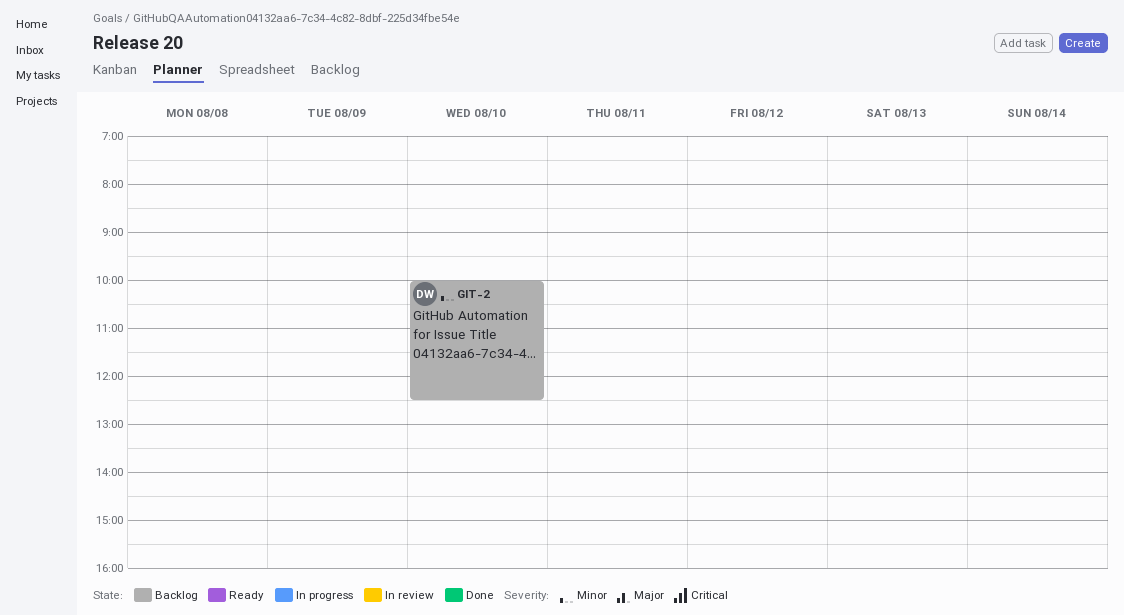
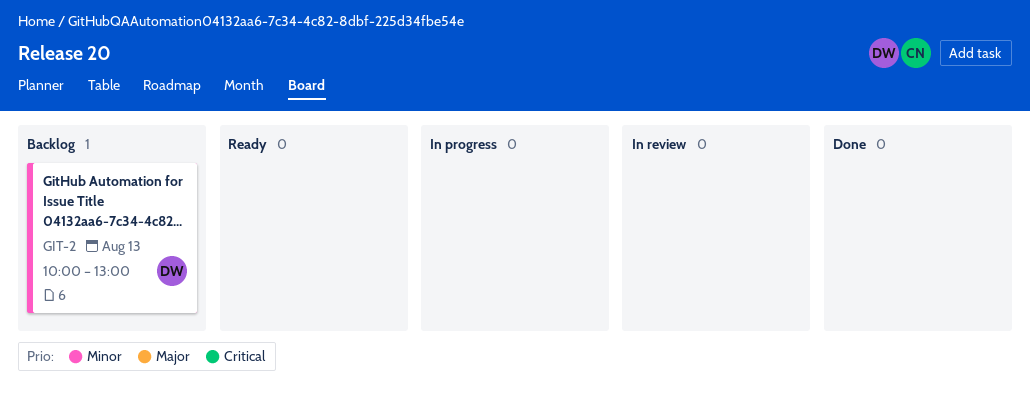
GIT-2, day: Aug 10 -> Aug 13
GIT-2, ends: 12:30 -> 13:00

